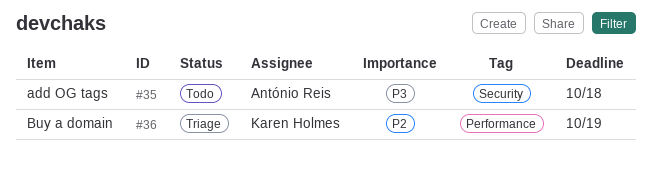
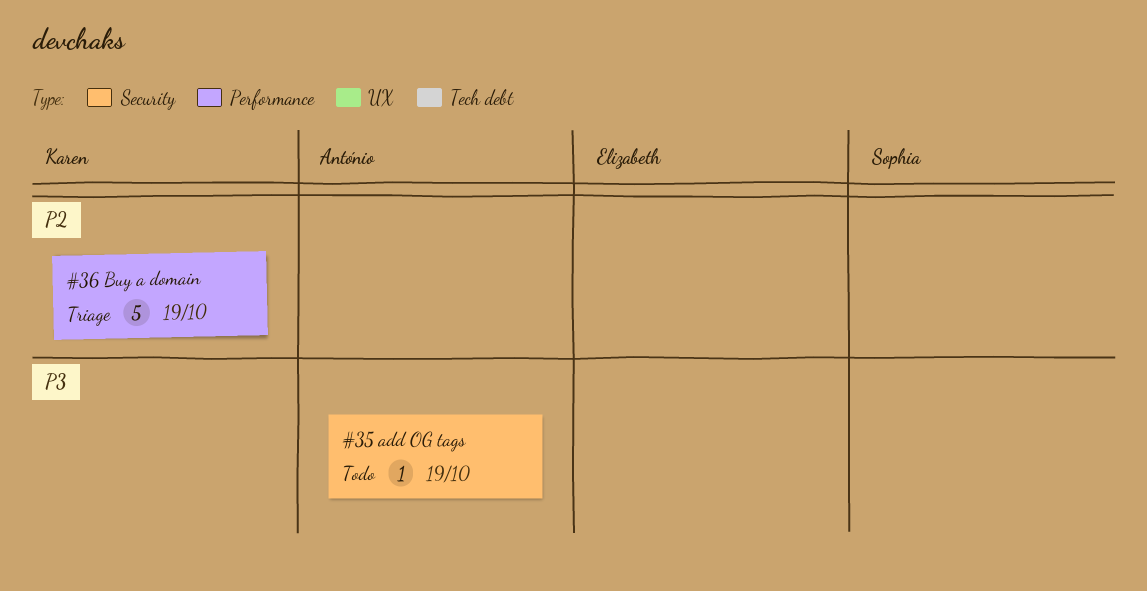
#35, due: Oct 18 -> Oct 19

